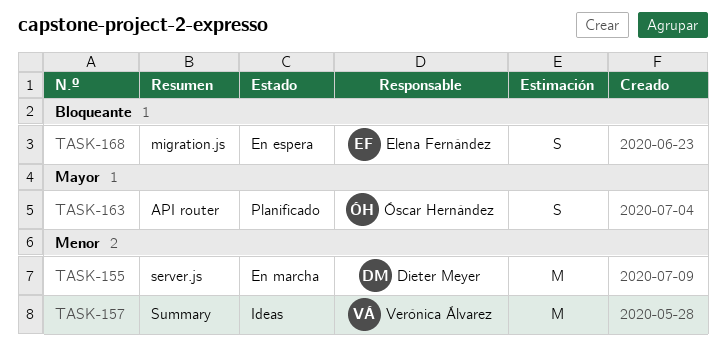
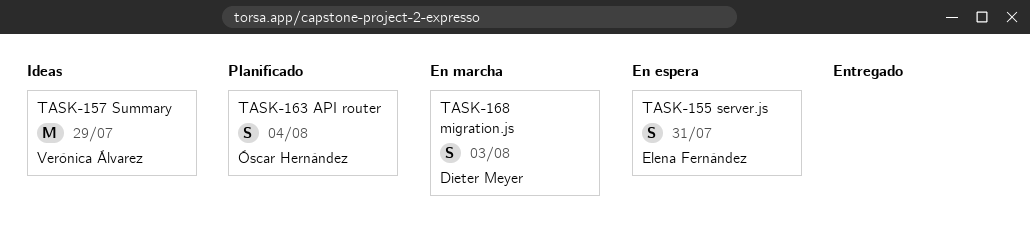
TASK-155, status: En marcha -> En espera
TASK-155, owner: Dieter Meyer -> Elena Fernández
TASK-155, estimate: M -> S
TASK-168, status: En espera -> En marcha
TASK-168, owner: Elena Fernández -> Dieter Meyer

